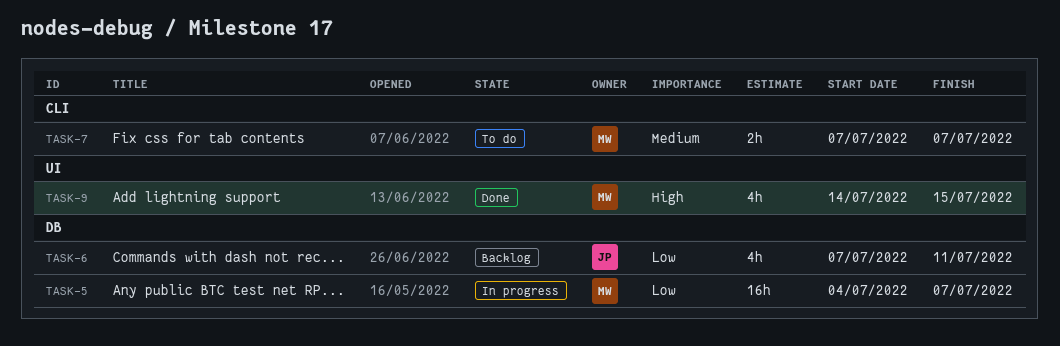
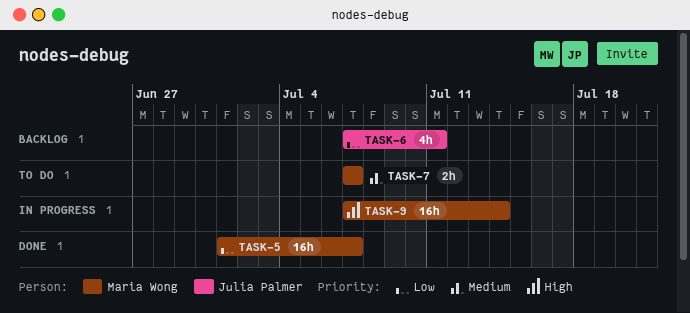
TASK-5, status: In progress -> Done
TASK-5, start: Jul 4 -> Jul 1
TASK-9, status: Done -> In progress
TASK-9, estimate: 4h -> 16h
TASK-9, start: Jul 14 -> Jul 7
TASK-9, due: Jul 15 -> Jul 14

